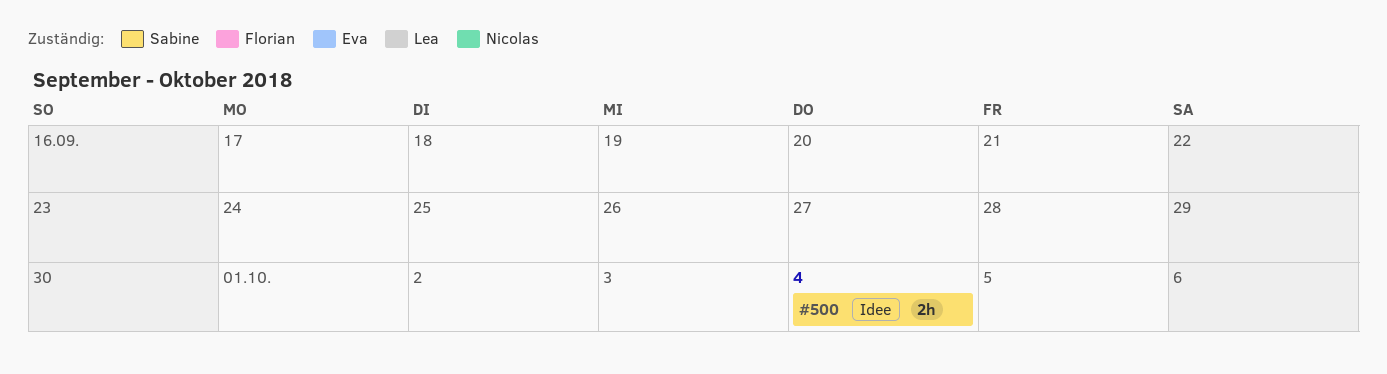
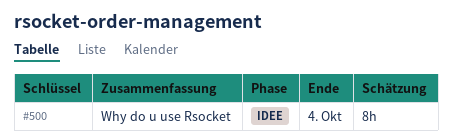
#500, estimate: 2h -> 8h

